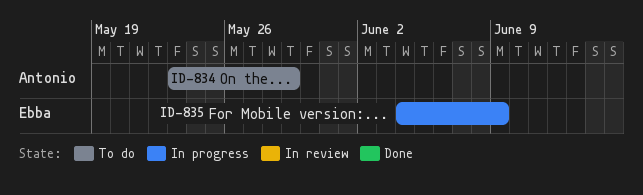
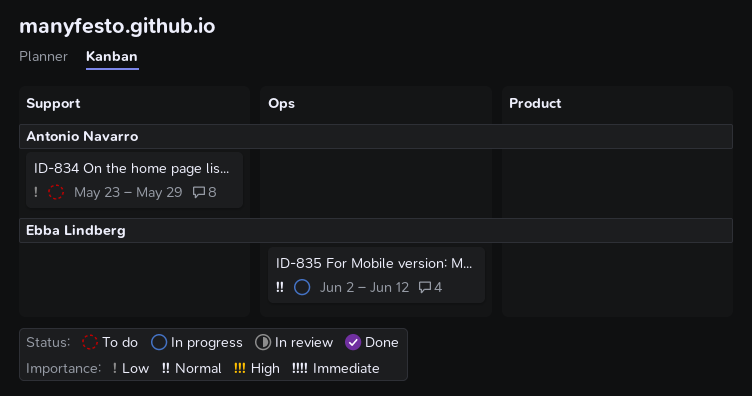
ID-835, start: Jun 4 -> Jun 2
ID-835, due: Jun 9 -> Jun 12

